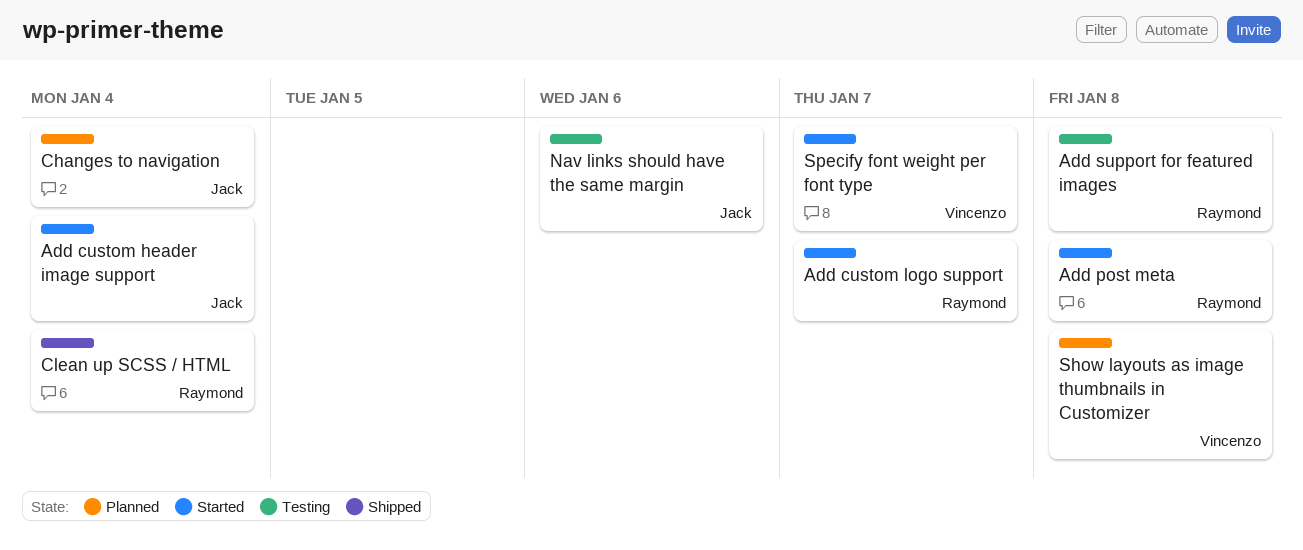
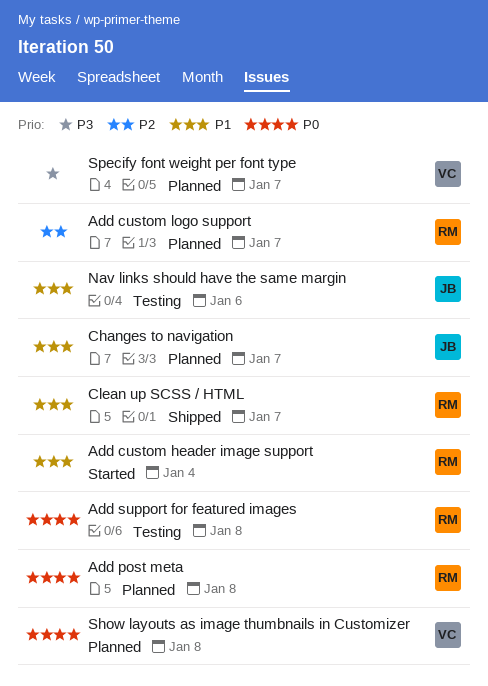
Add custom header image support, owner: Jack -> Raymond
Add custom logo support, status: Started -> Planned
Add post meta, status: Started -> Planned
Changes to navigation, due: Jan 4 -> Jan 7
Clean up SCSS / HTML, due: Jan 4 -> Jan 7
Specify font weight per font type, status: Started -> Planned

